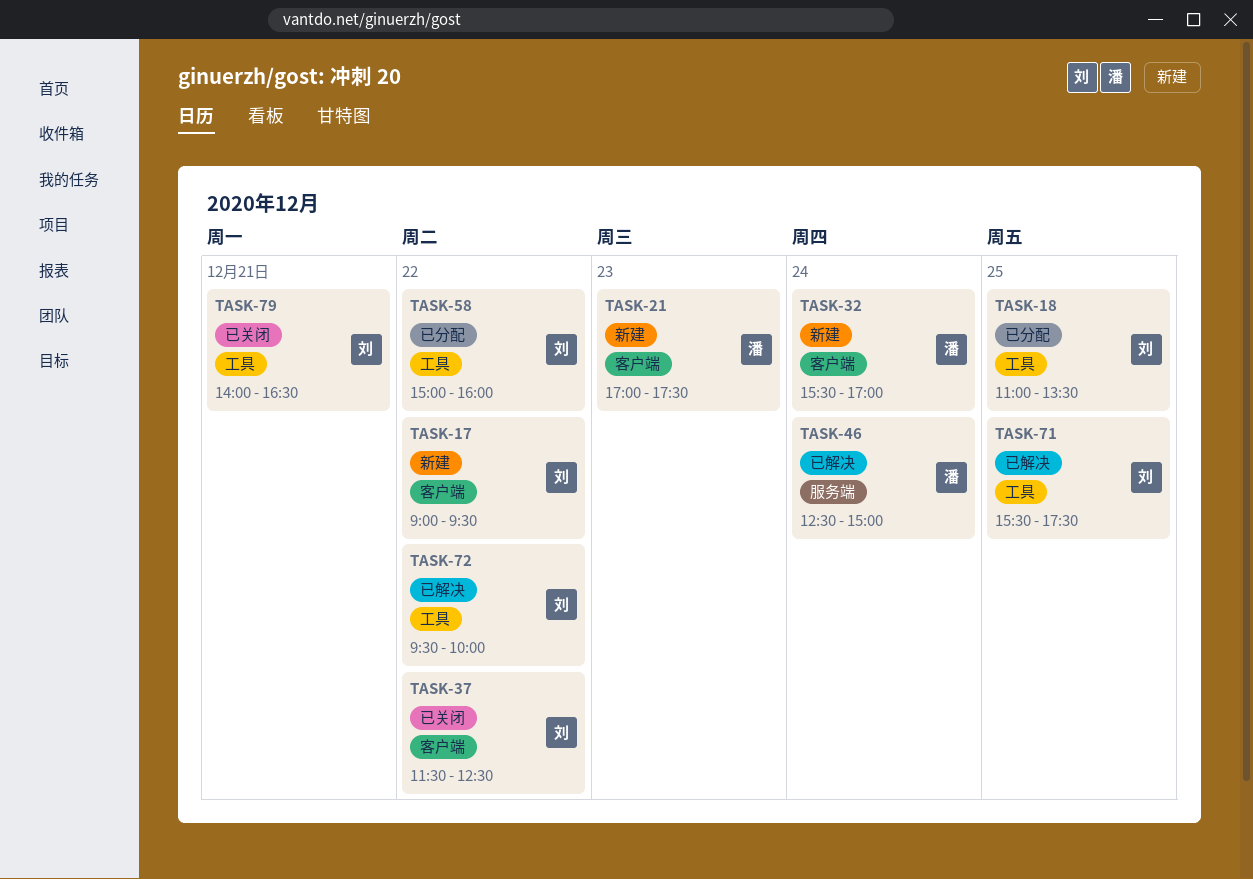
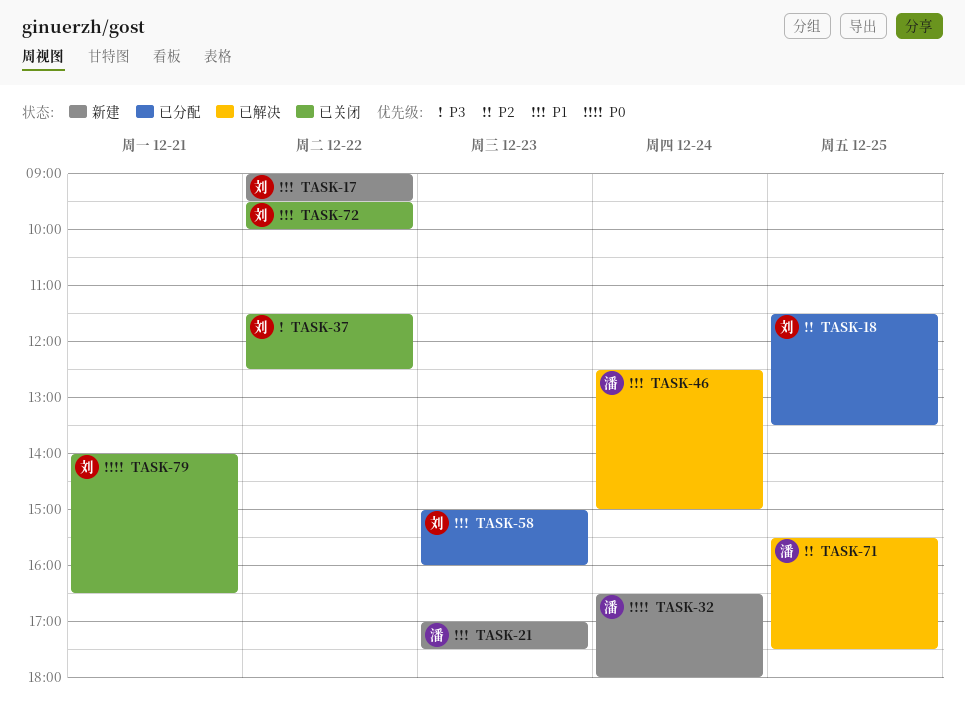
TASK-18, begins: 11:00 -> 11:30
TASK-32, begins: 15:30 -> 16:30
TASK-32, ends: 17:00 -> 18:00
TASK-58, day: Dec 22 -> Dec 23
TASK-71, owner: 刘 -> 潘
TASK-72, status: 已解决 -> 已关闭

